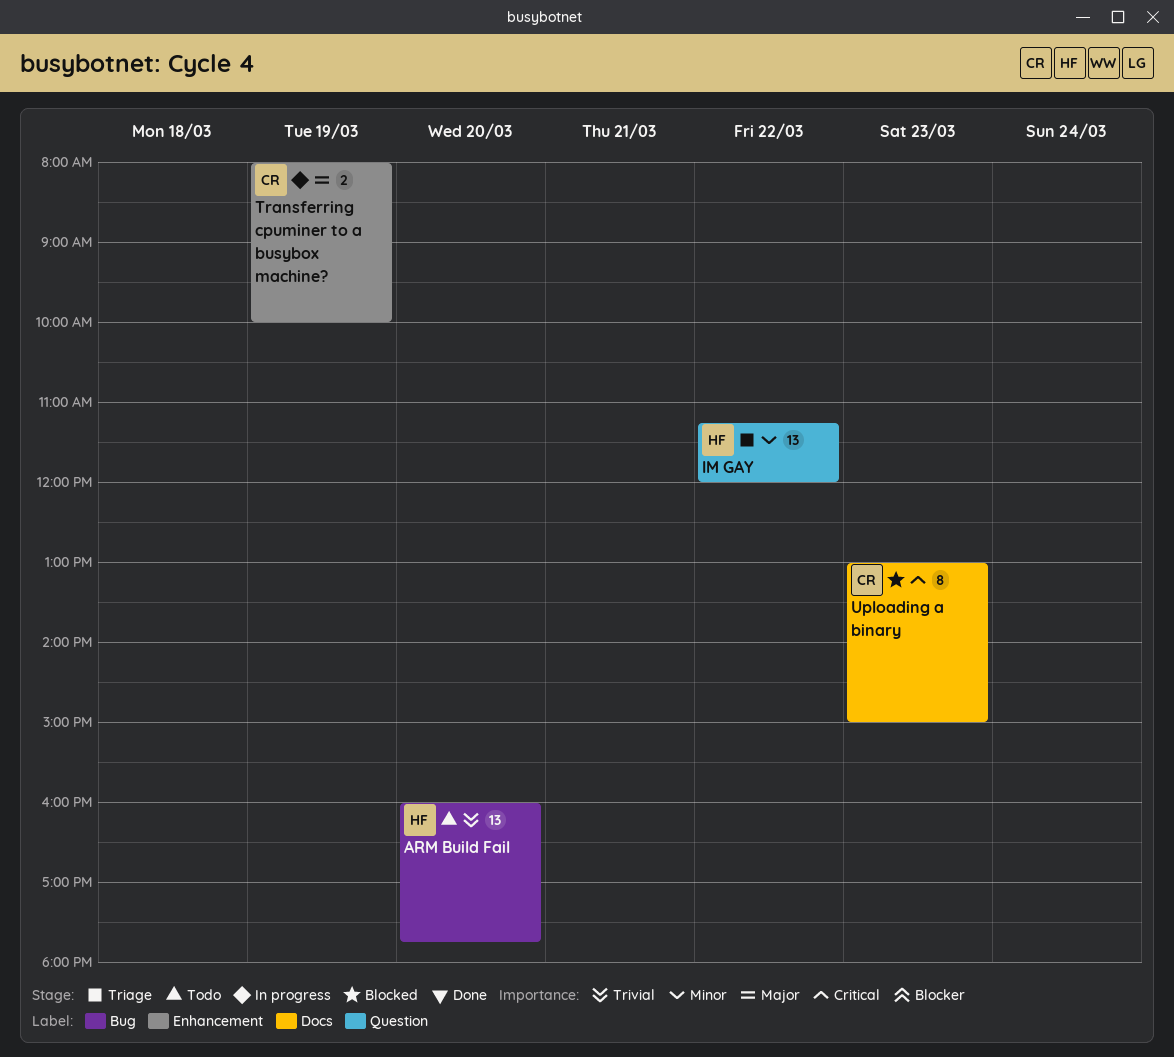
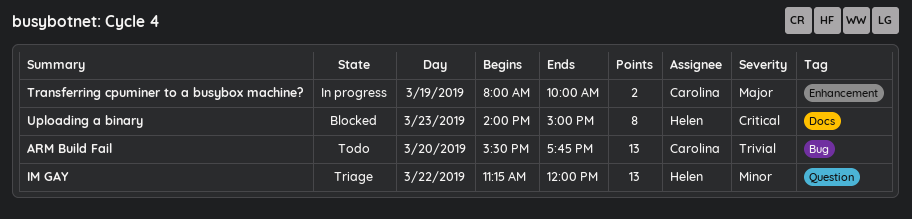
ARM Build Fail, owner: Helen -> Carolina
ARM Build Fail, begins: 16:00 -> 15:30
Uploading a binary, owner: Carolina -> Helen
Uploading a binary, begins: 13:00 -> 14:00

